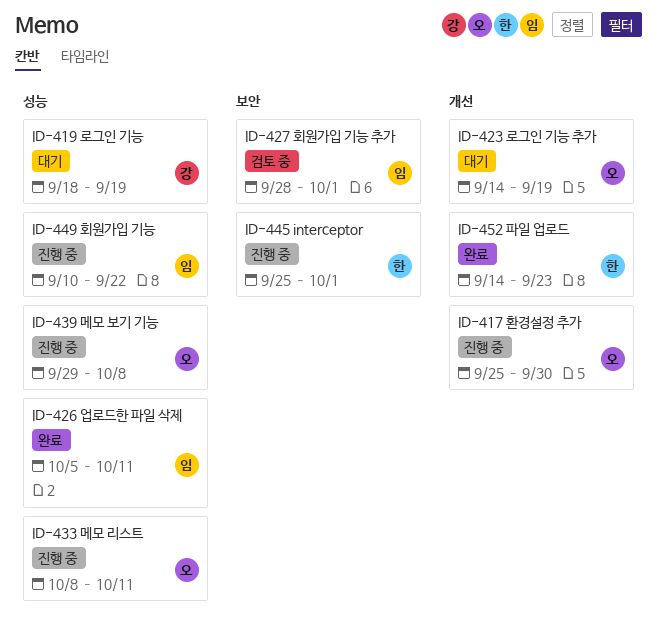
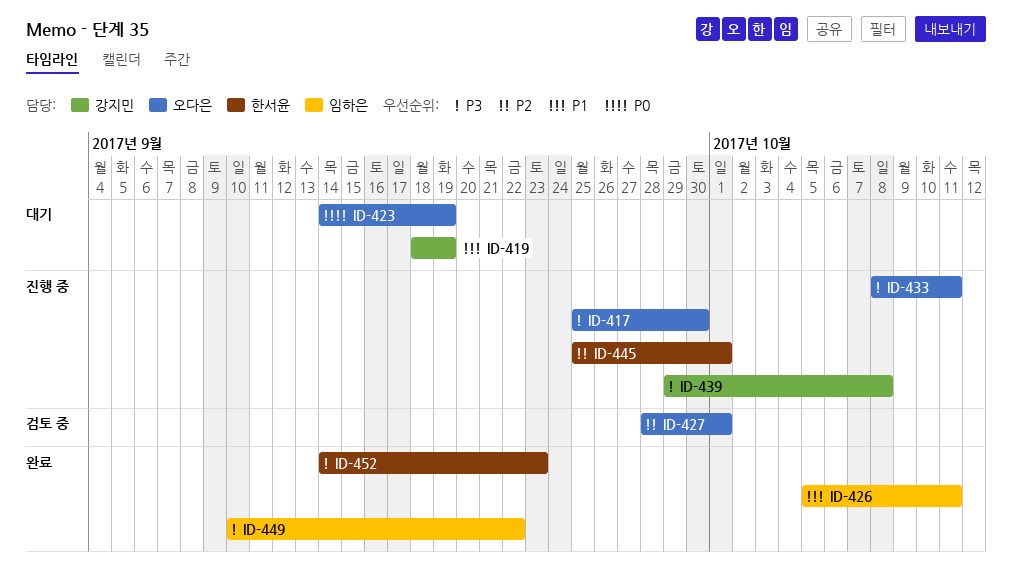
ID-427, owner: 임하은 -> 오다은
ID-439, owner: 오다은 -> 강지민
ID-449, status: 진행 중 -> 완료

